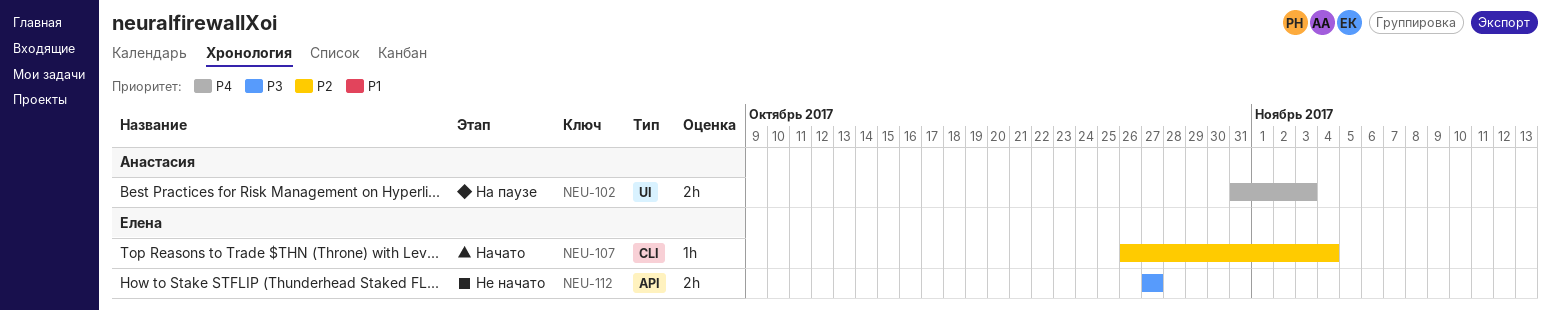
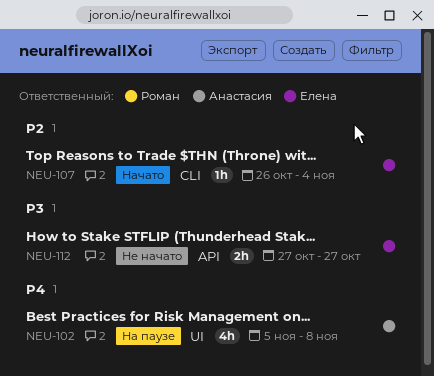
NEU-102, estimate: 2h -> 4h
NEU-102, start: Oct 31 -> Nov 5
NEU-102, due: Nov 3 -> Nov 8

